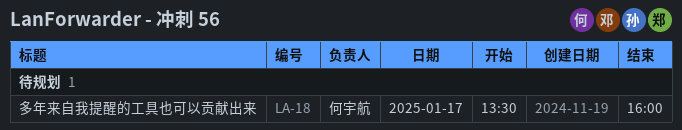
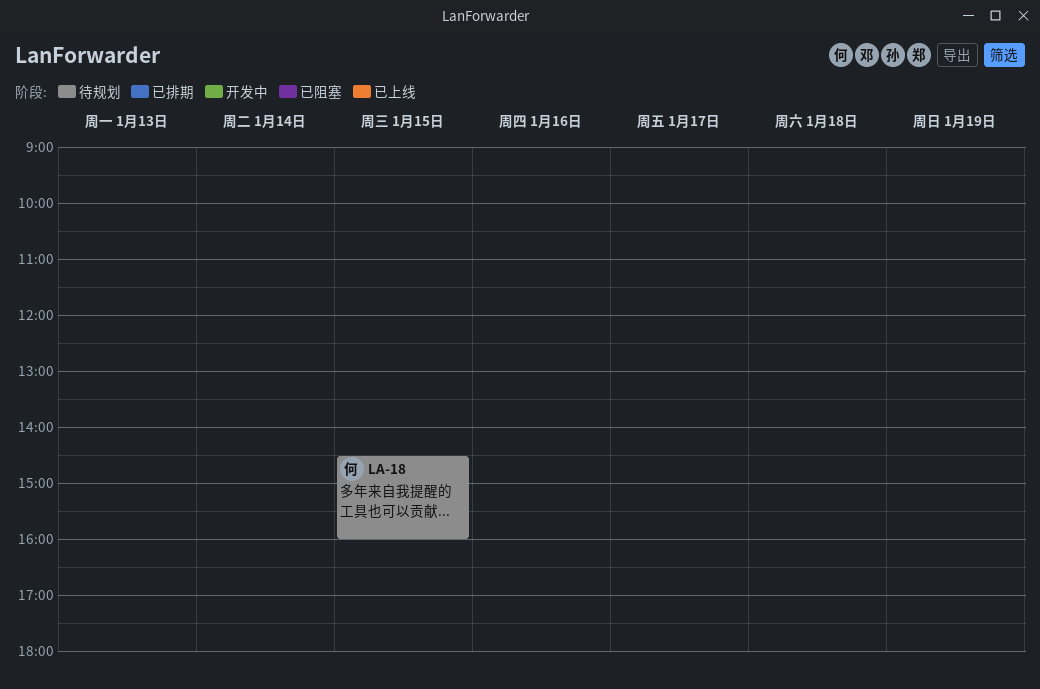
LA-18, day: Jan 17 -> Jan 15
LA-18, begins: 13:30 -> 14:30

